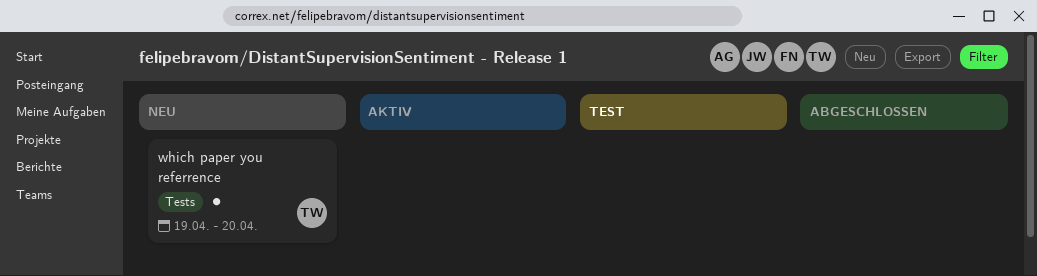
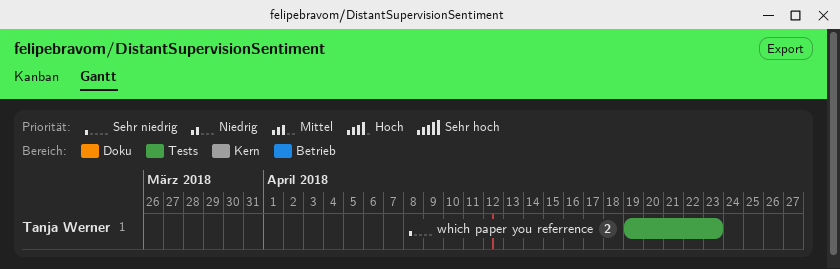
which paper you referrence, estimate: 1 -> 2
which paper you referrence, due: Apr 20 -> Apr 23

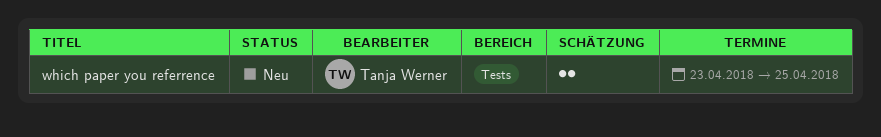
which paper you referrence, start: Apr 19 -> Apr 23
which paper you referrence, due: Apr 23 -> Apr 25

